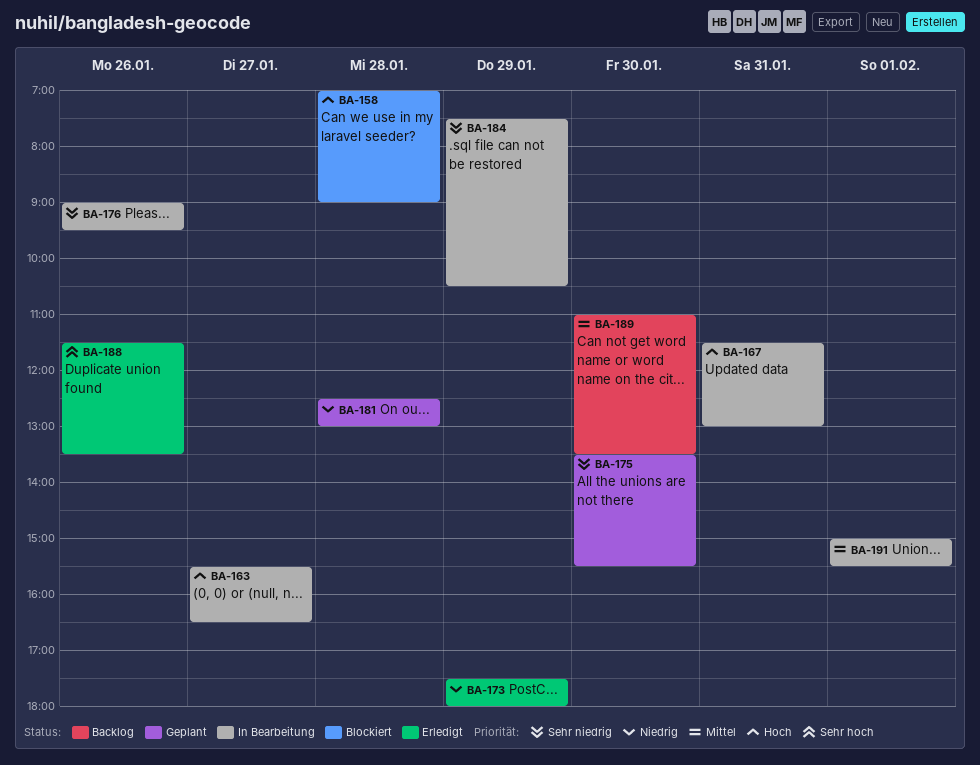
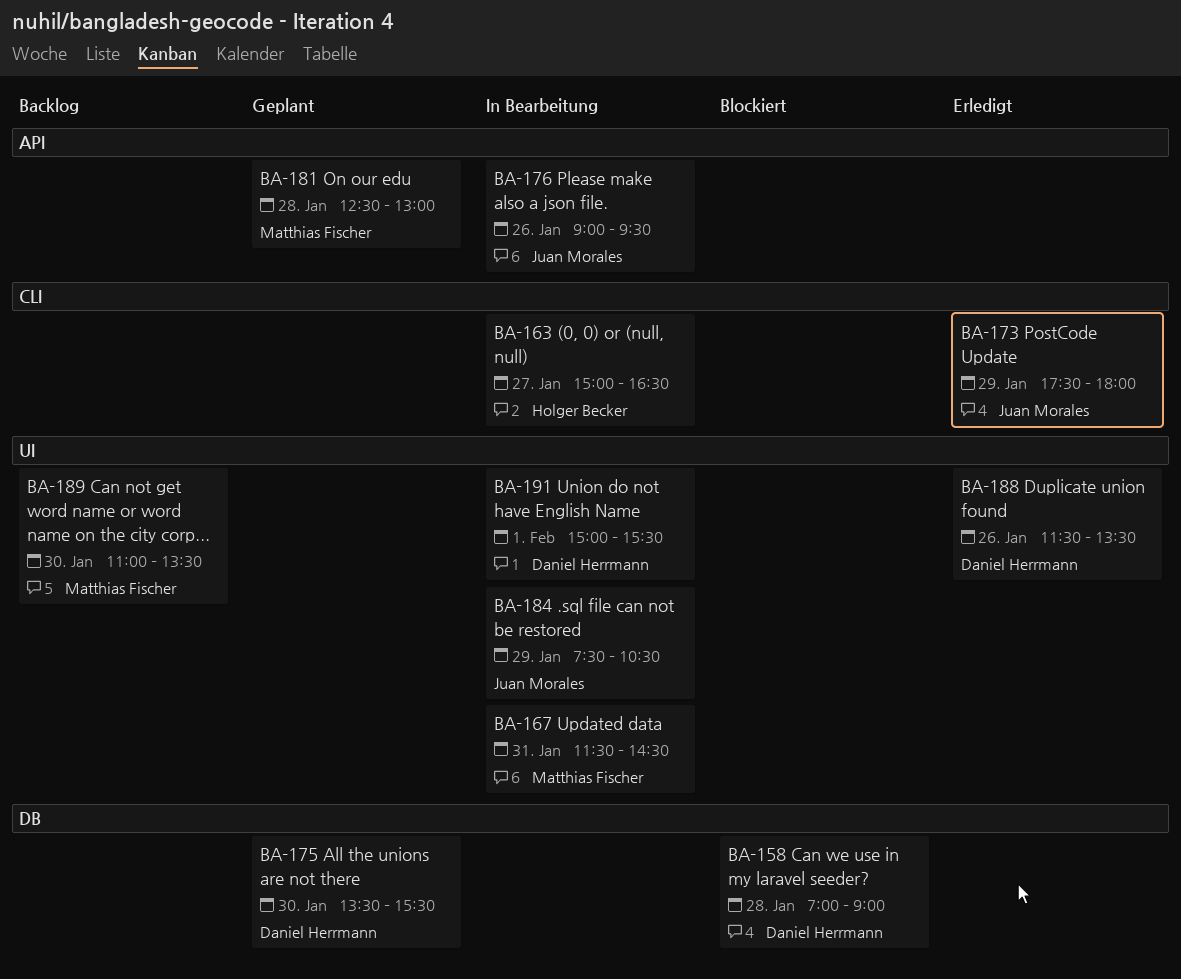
BA-163, begins: 15:30 -> 15:00
BA-167, ends: 13:00 -> 14:30

